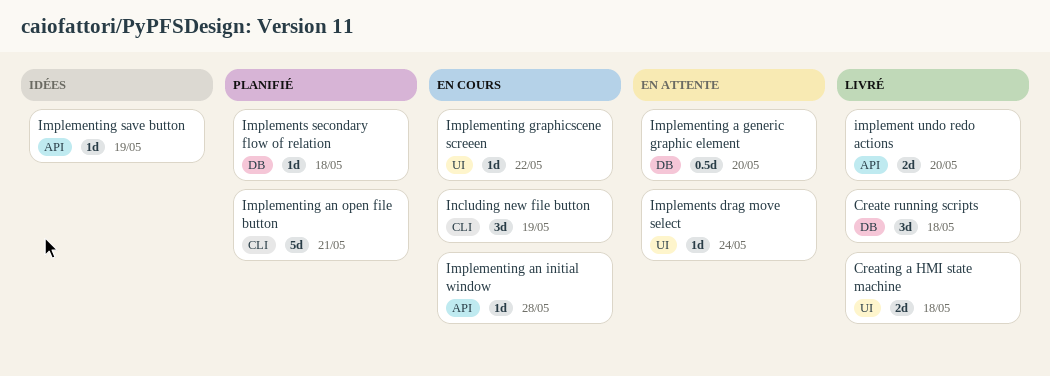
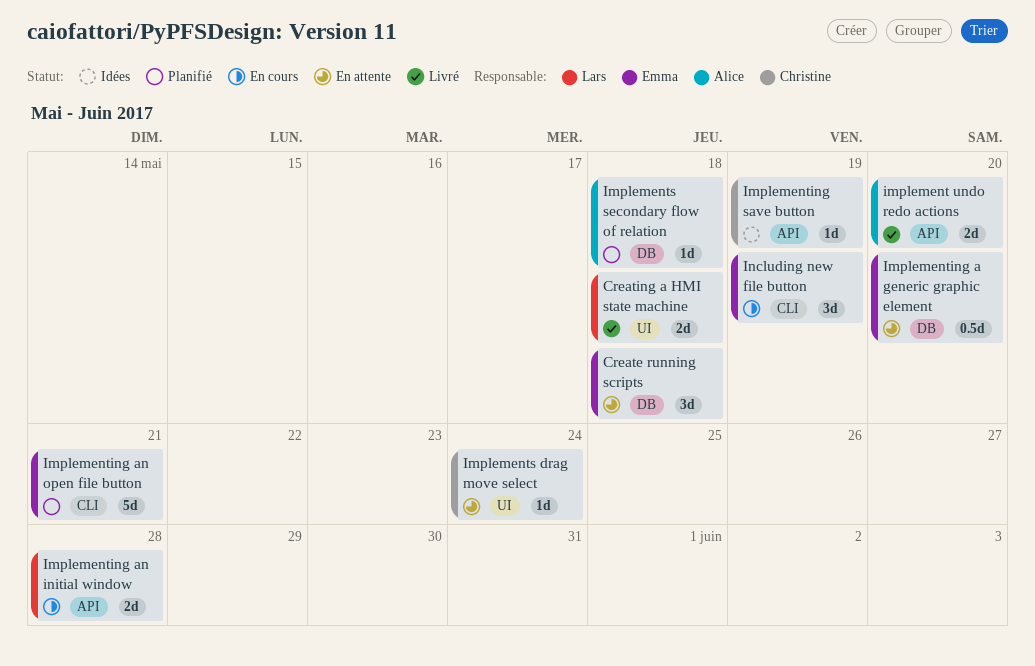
Create running scripts, status: Livré -> En attente
Implementing an initial window, estimate: 1d -> 2d
Implementing graphicscene screeen: present -> none

